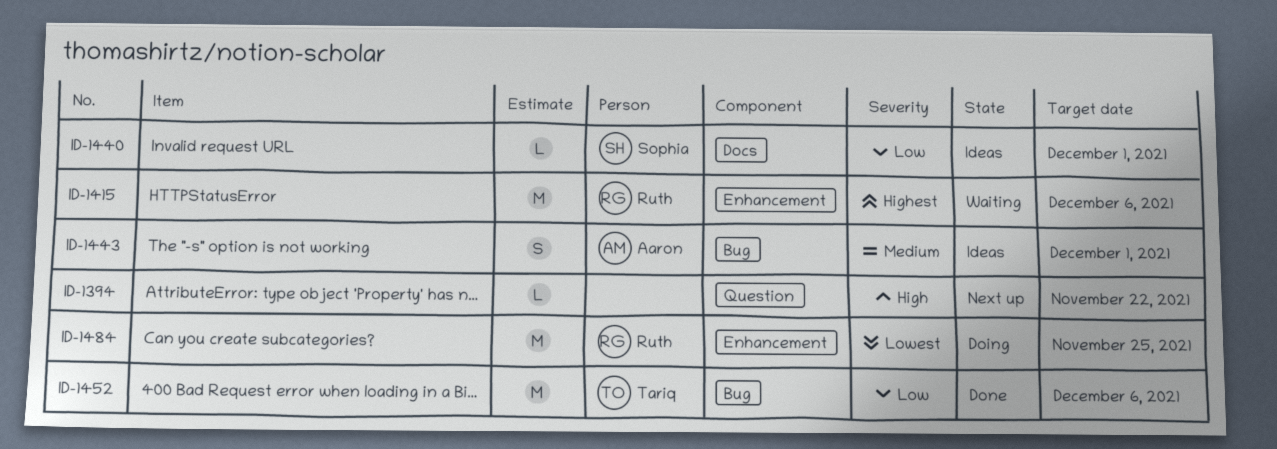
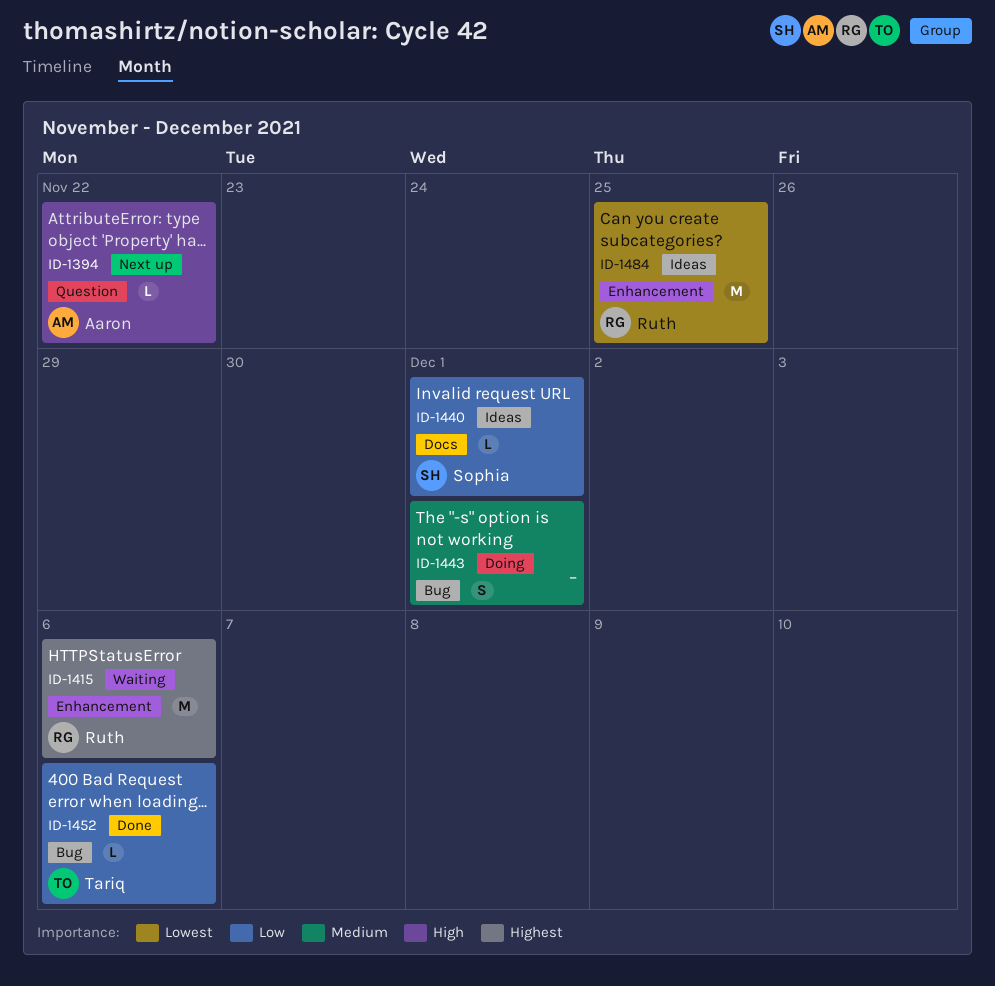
ID-1394, owner: none -> Aaron
ID-1443, status: Ideas -> Doing
ID-1443, owner: Aaron -> none
ID-1452, estimate: M -> L
ID-1484, status: Doing -> Ideas

